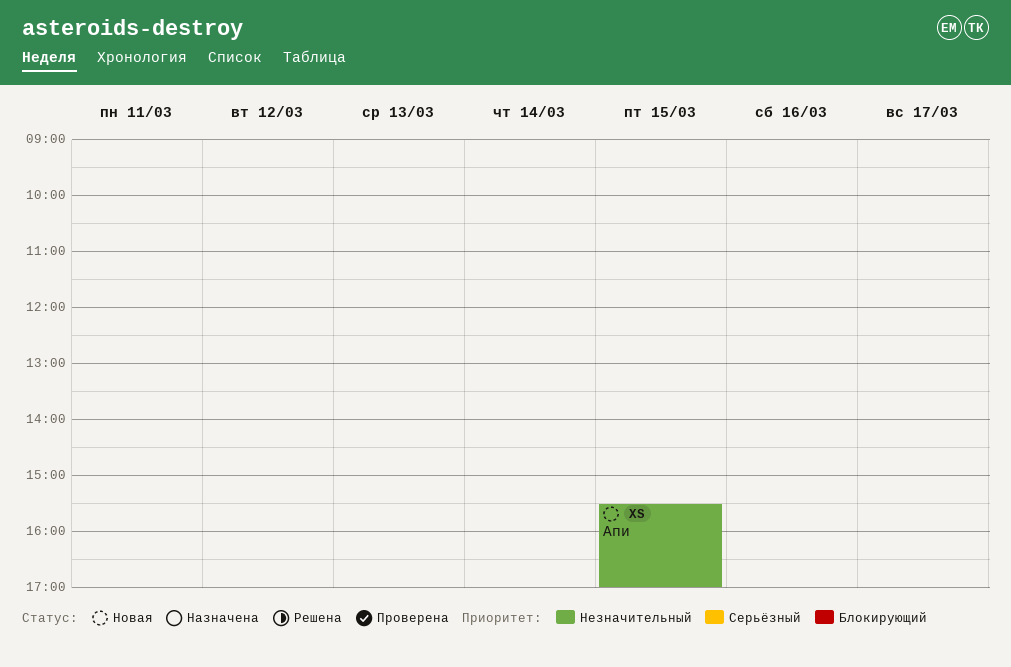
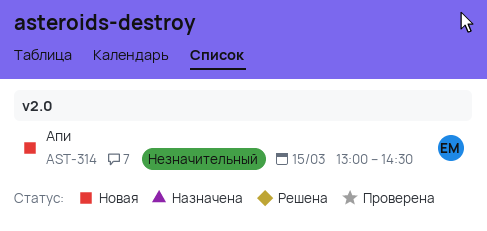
Апи, begins: 15:30 -> 13:00
Апи, ends: 17:00 -> 14:30

